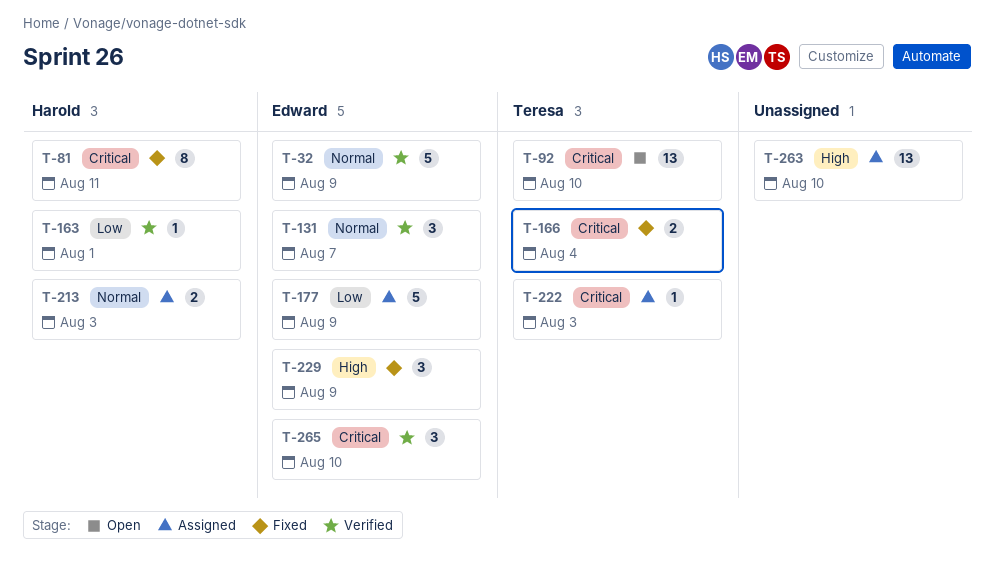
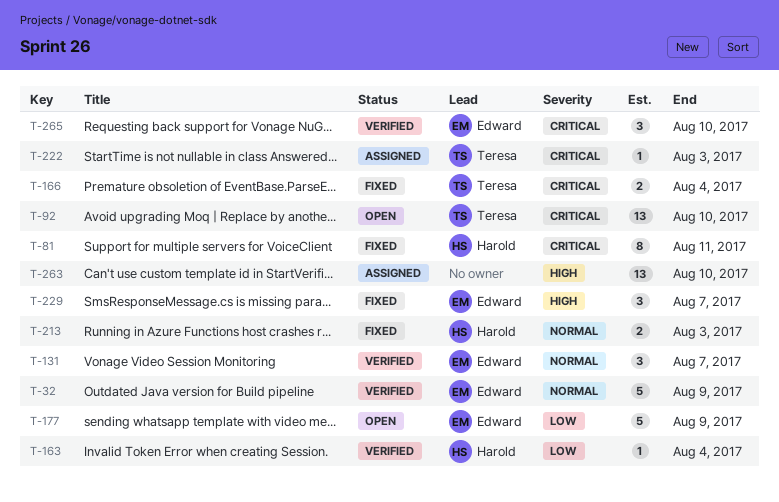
T-163, due: Aug 1 -> Aug 4
T-177, status: Assigned -> Open
T-213, status: Assigned -> Fixed
T-229, due: Aug 9 -> Aug 7

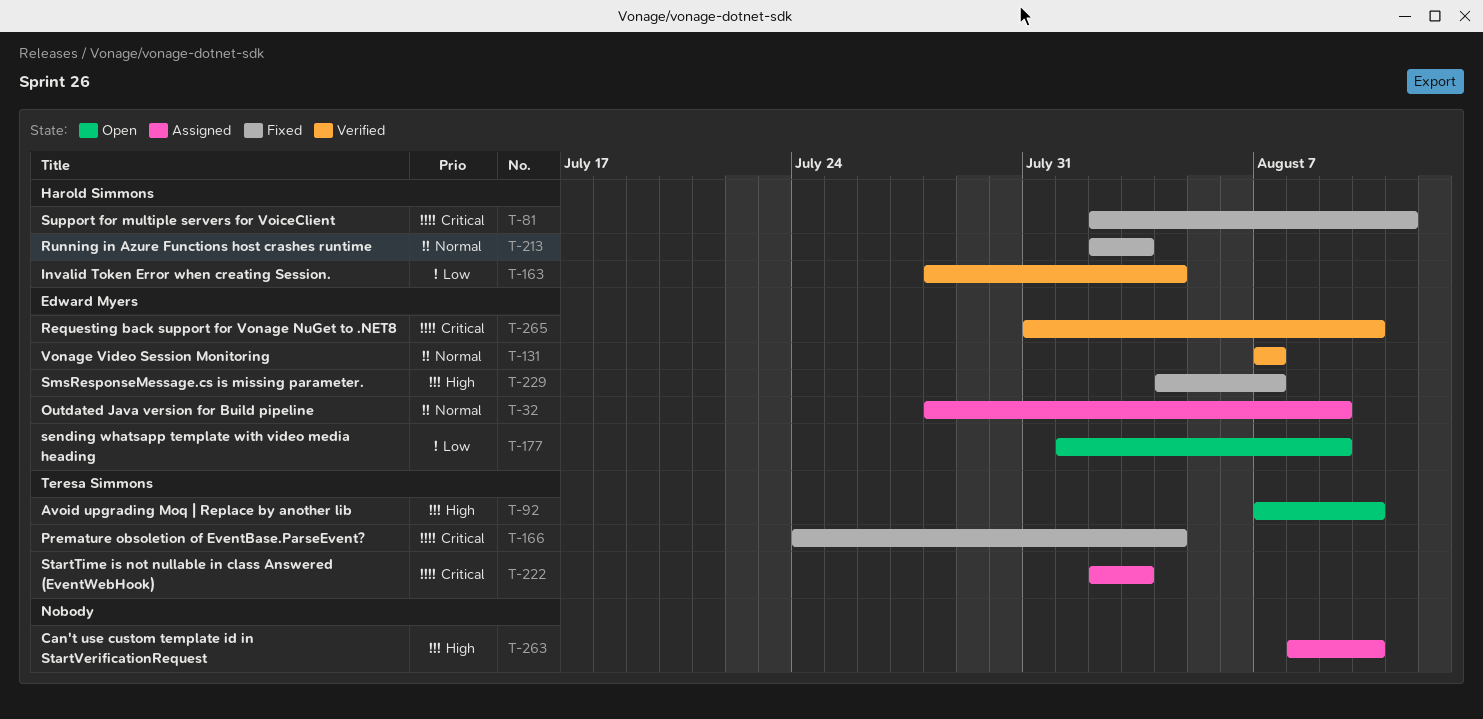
T-32, status: Verified -> Assigned
T-92, priority: Critical -> High

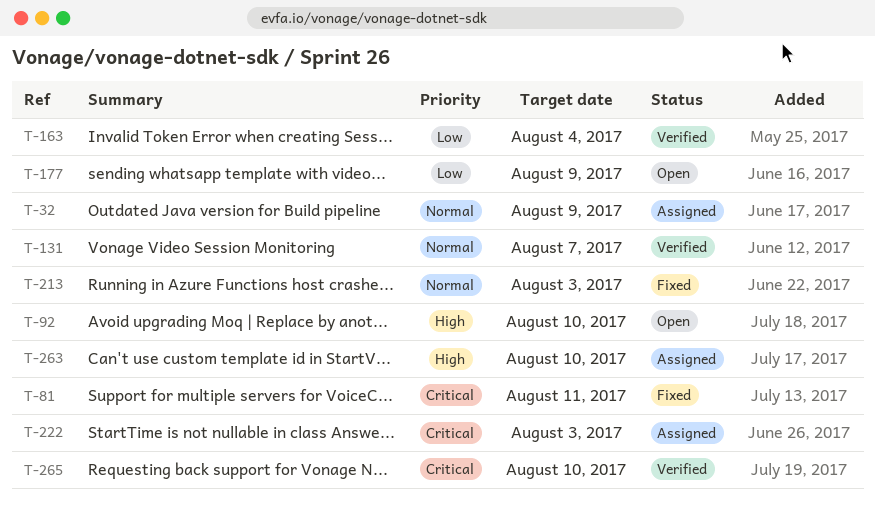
T-166: present -> none
T-229: present -> none

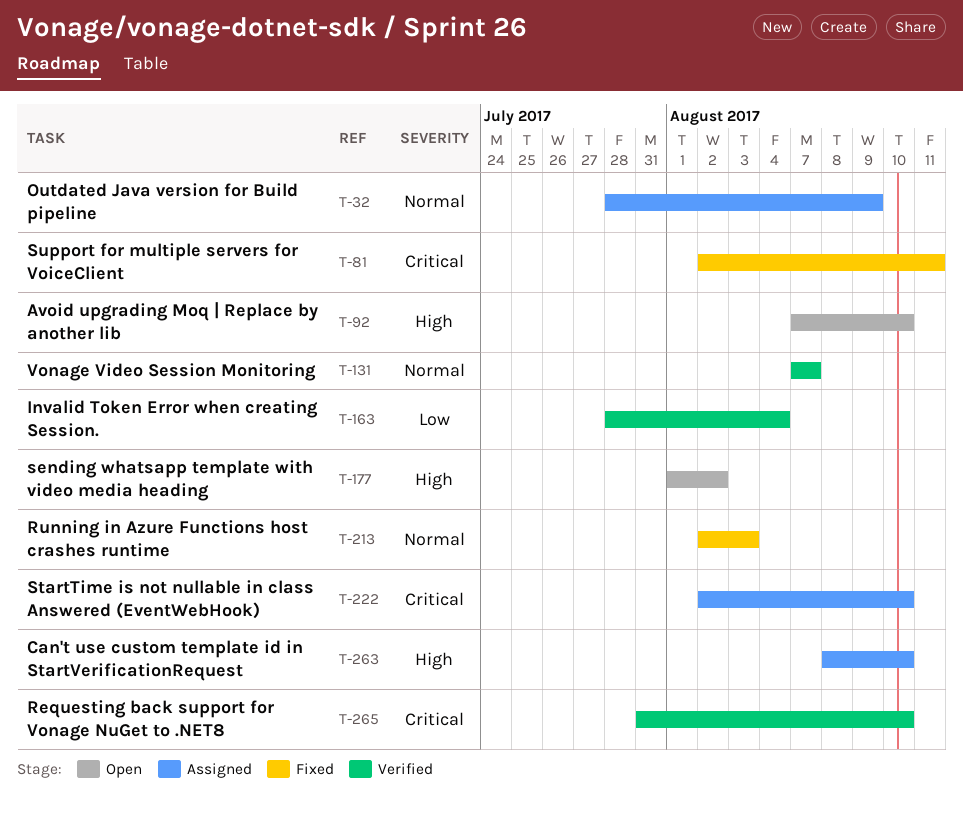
T-177, priority: Low -> High
T-177, due: Aug 9 -> Aug 2
T-222, due: Aug 3 -> Aug 10

